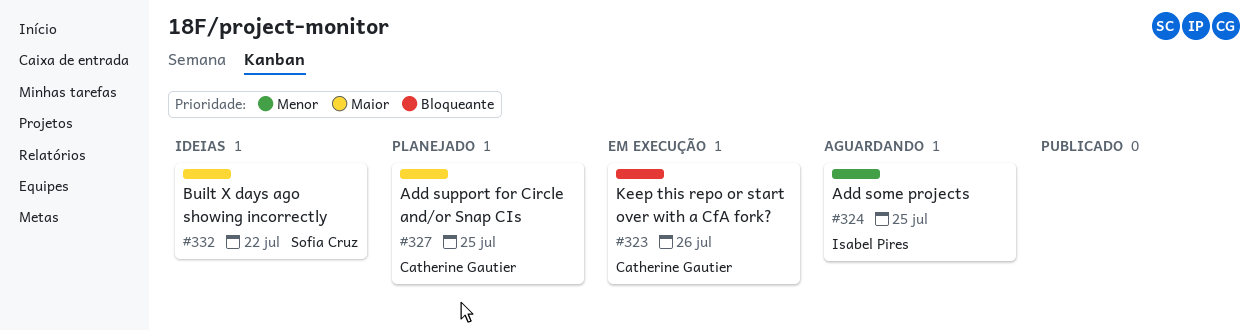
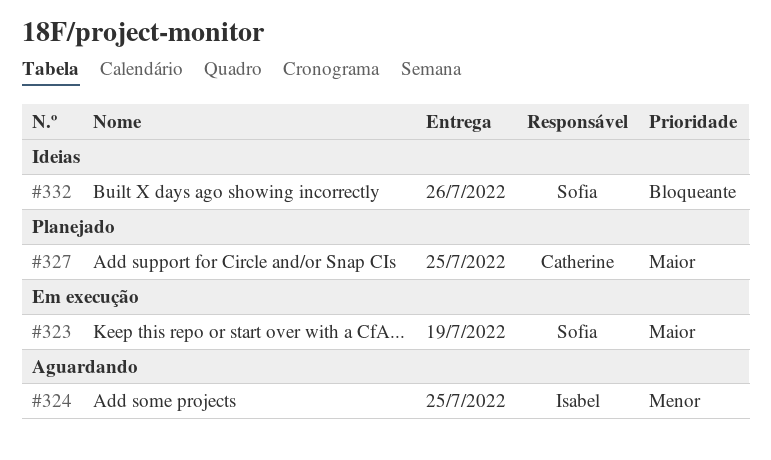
#323, owner: Catherine Gautier -> Sofia Cruz
#323, priority: Bloqueante -> Maior
#323, due: Jul 26 -> Jul 19
#332, priority: Maior -> Bloqueante
#332, due: Jul 22 -> Jul 26

